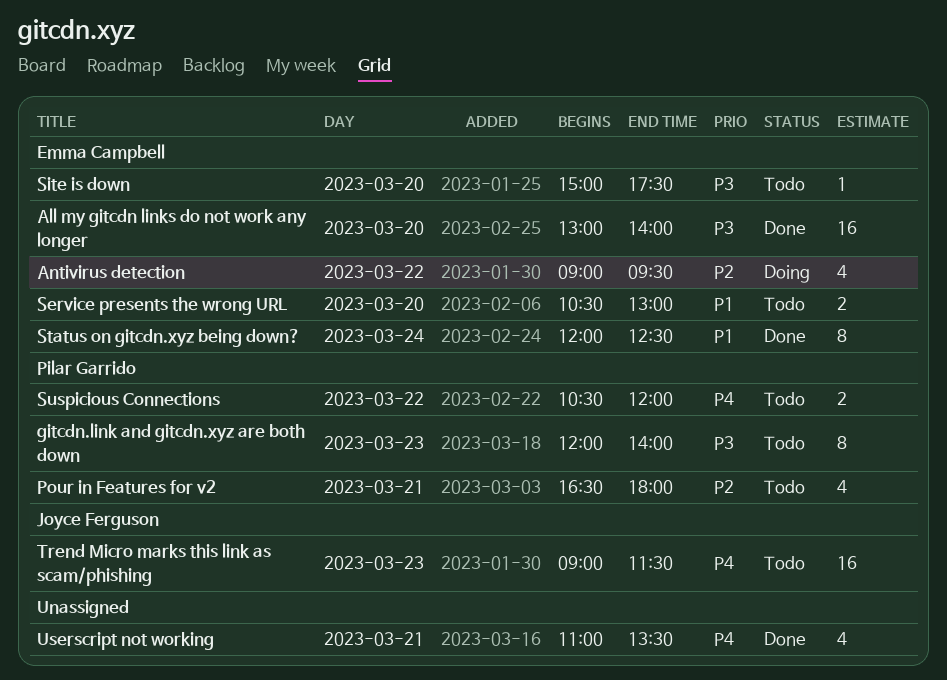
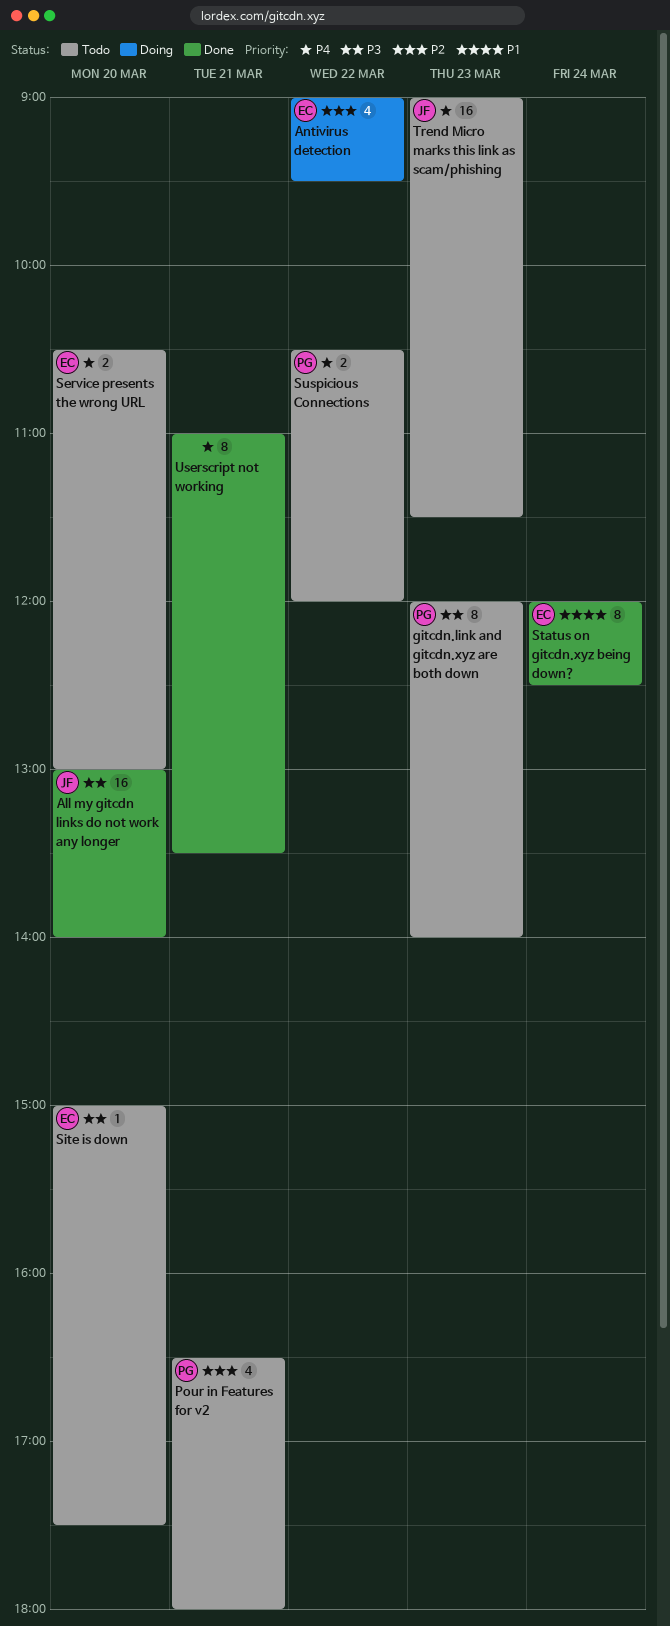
All my gitcdn links do not work any longer, owner: Emma Campbell -> Joyce Ferguson
Service presents the wrong URL, priority: P1 -> P4
Userscript not working, estimate: 4 -> 8

